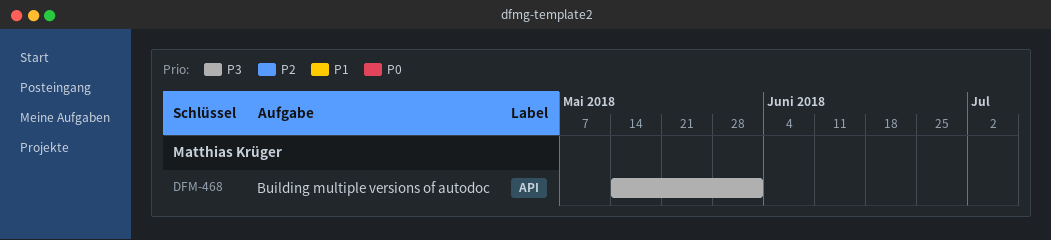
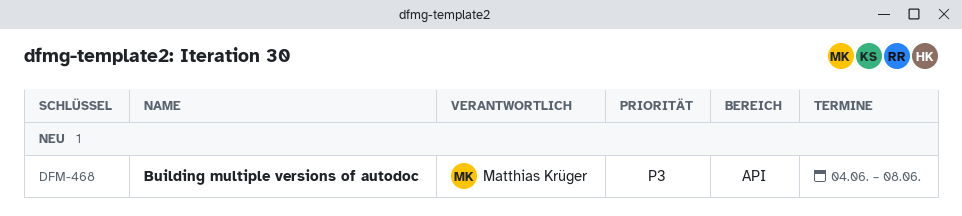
DFM-468, start: May 14 -> Jun 4
DFM-468, due: Jun 1 -> Jun 8

